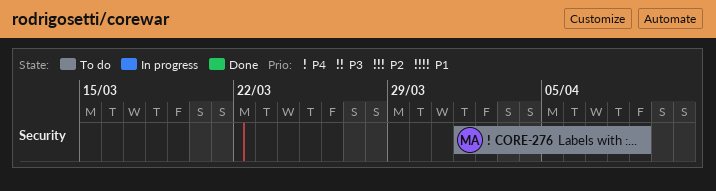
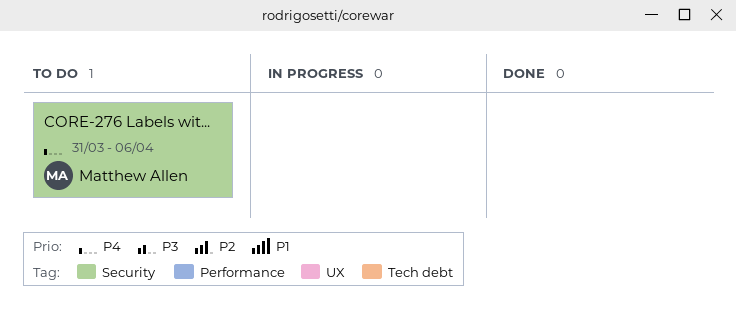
CORE-276, start: Apr 1 -> Mar 31
CORE-276, due: Apr 9 -> Apr 6

